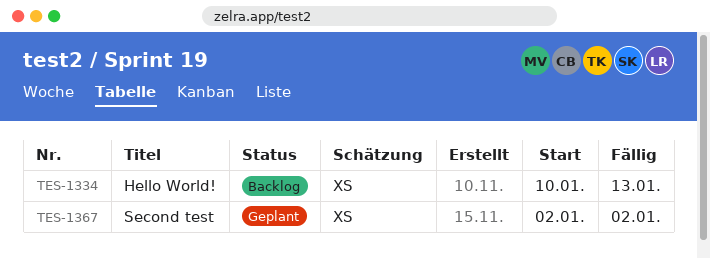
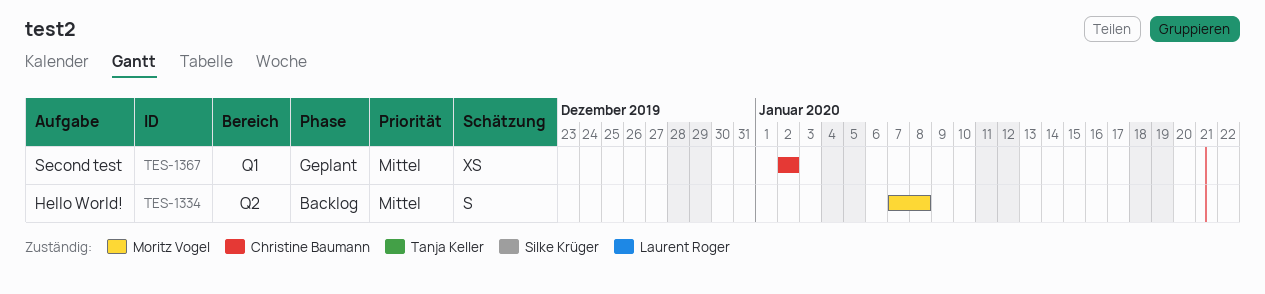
TES-1334, estimate: XS -> S
TES-1334, start: Jan 10 -> Jan 7
TES-1334, due: Jan 13 -> Jan 8

